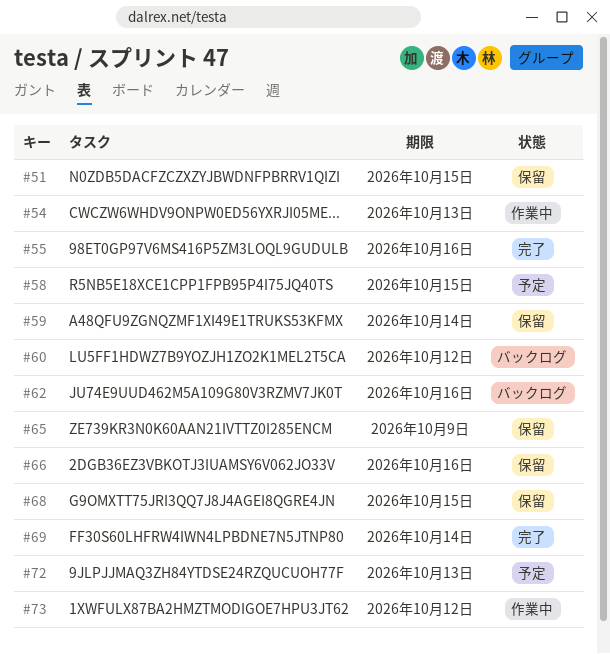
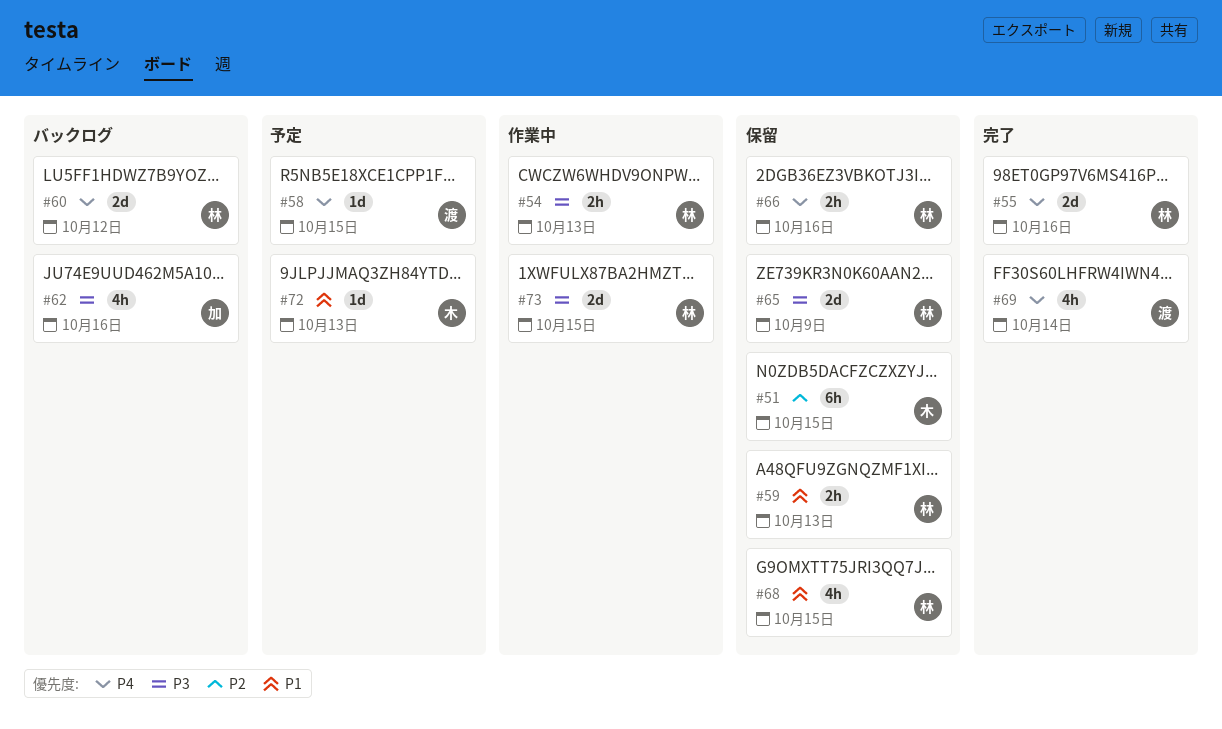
#59, due: Oct 14 -> Oct 13
#73, due: Oct 12 -> Oct 15

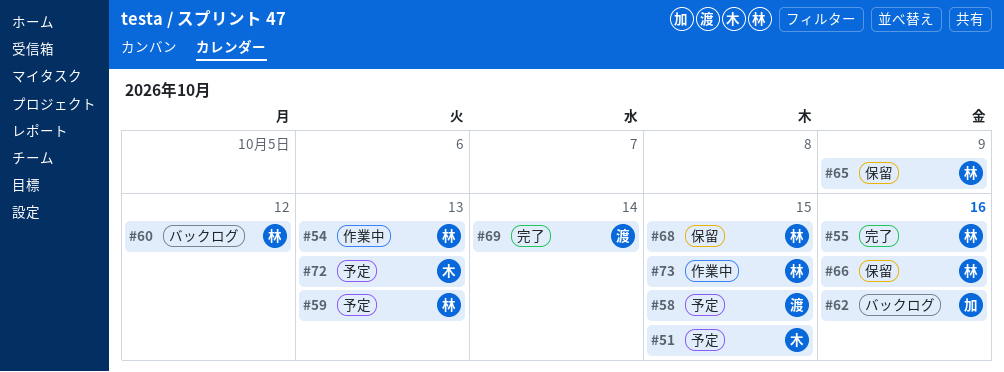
#51, status: 保留 -> 予定
#59, status: 保留 -> 予定

